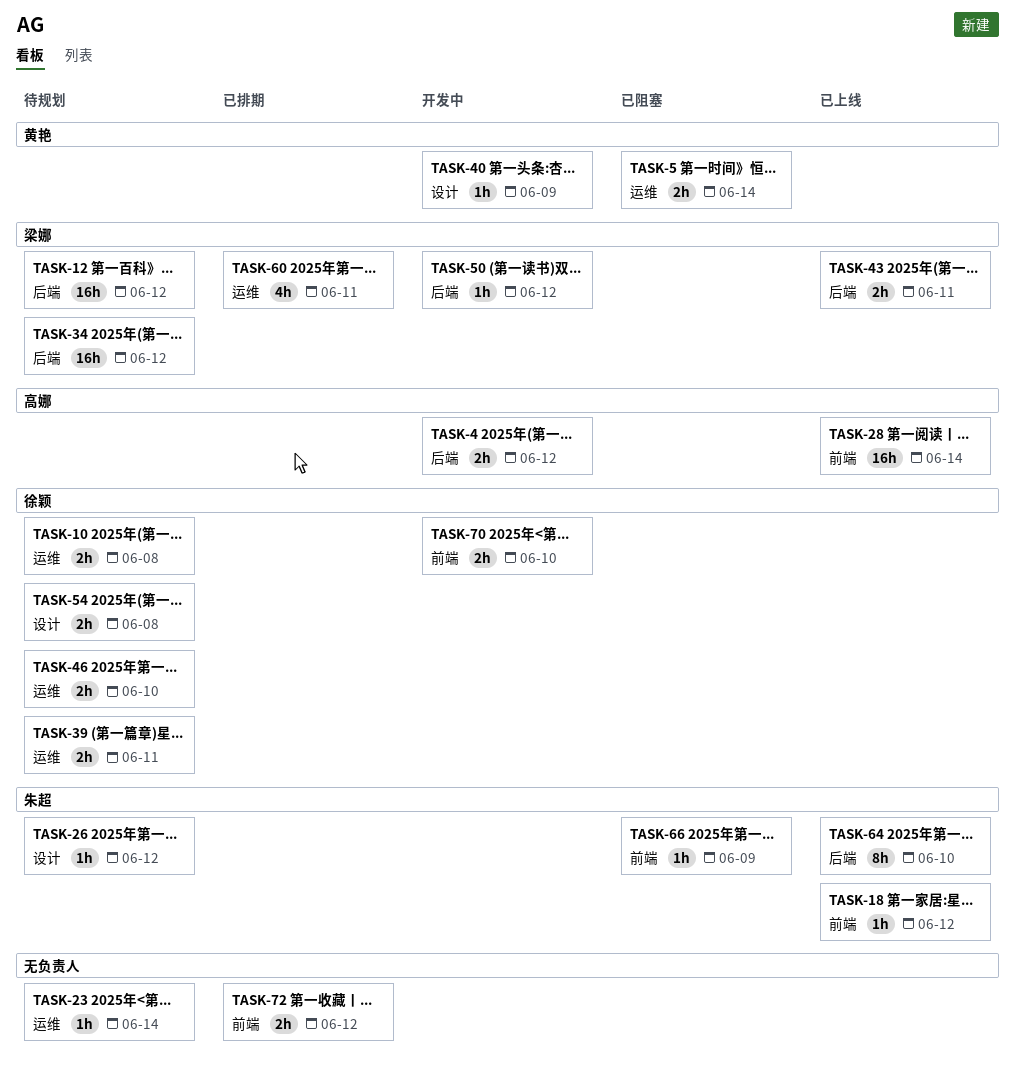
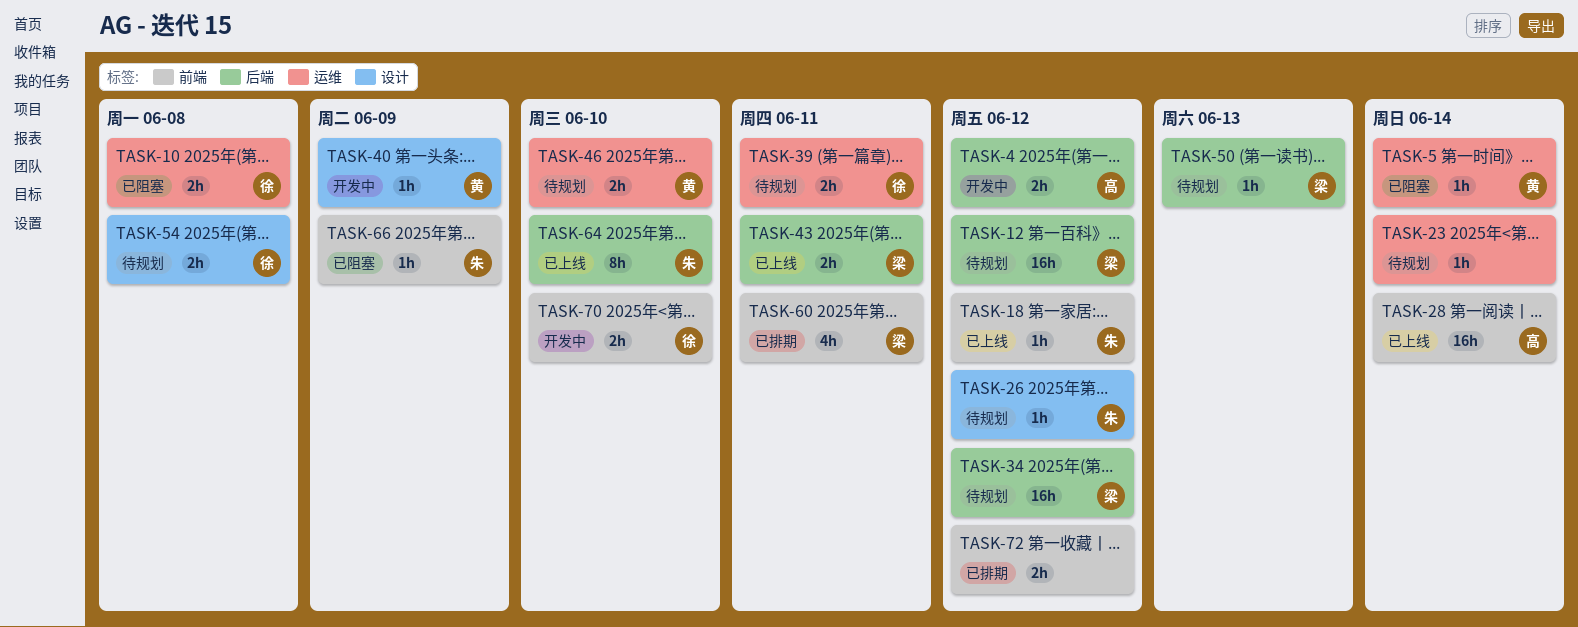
TASK-5, estimate: 2h -> 1h
TASK-10, status: 待规划 -> 已阻塞
TASK-46, owner: 徐颖 -> 黄艳
TASK-50, status: 开发中 -> 待规划
TASK-50, due: Jun 12 -> Jun 13
TASK-60, label: 运维 -> 前端

